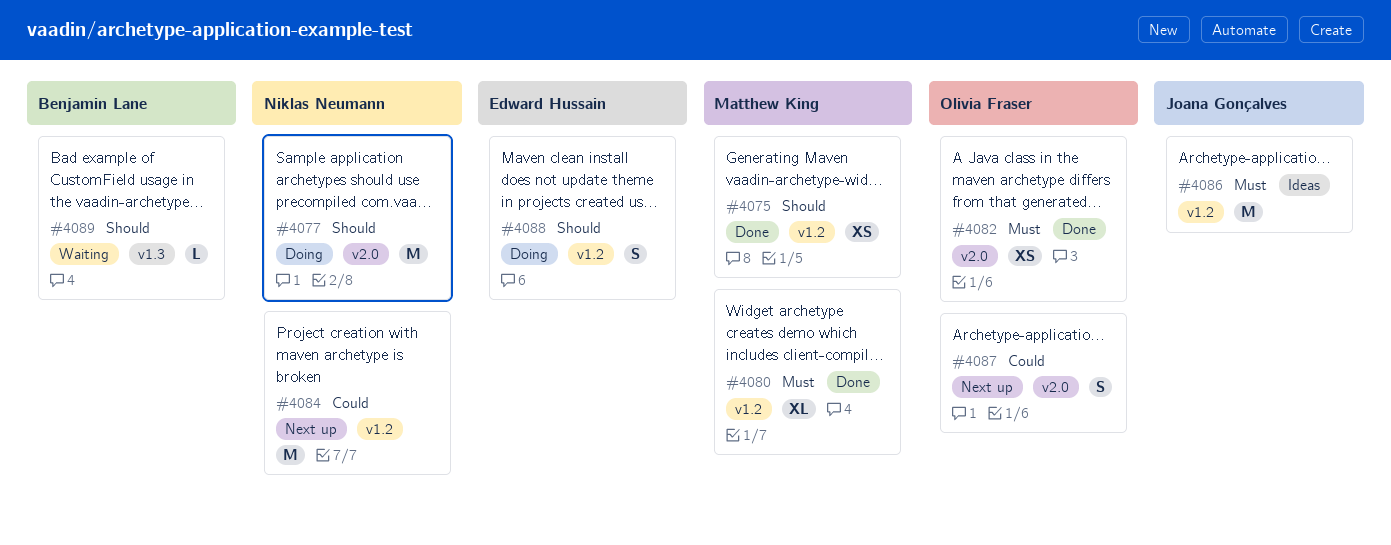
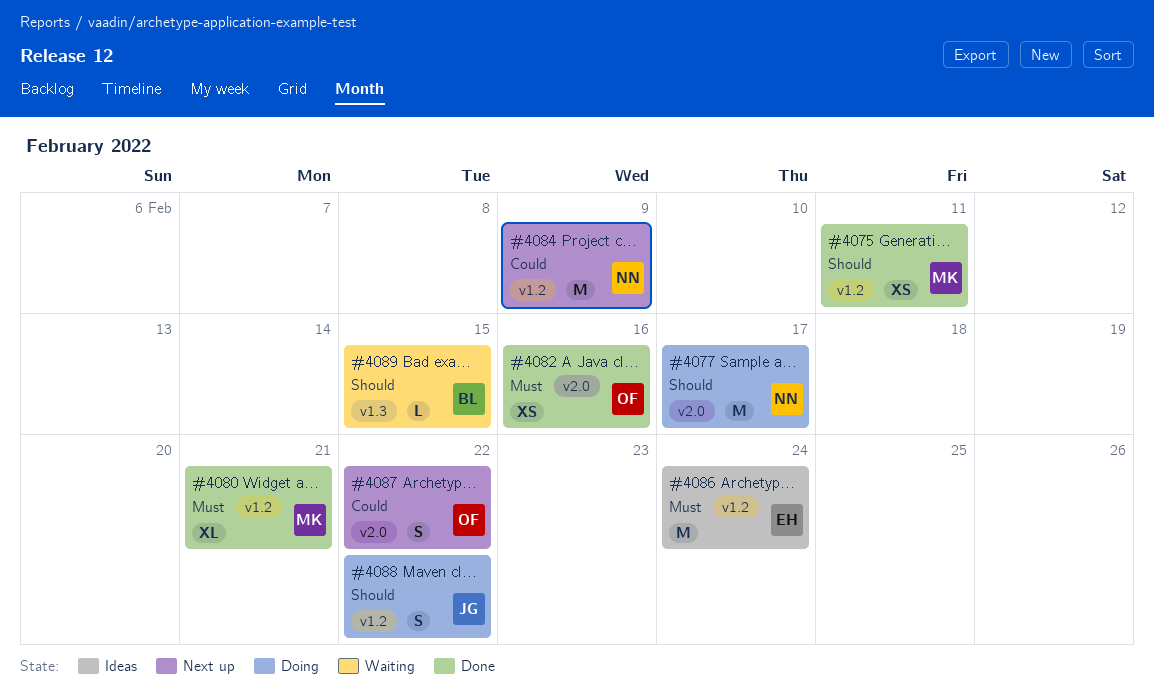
#4086, owner: Joana Gonçalves -> Edward Hussain
#4088, owner: Edward Hussain -> Joana Gonçalves

